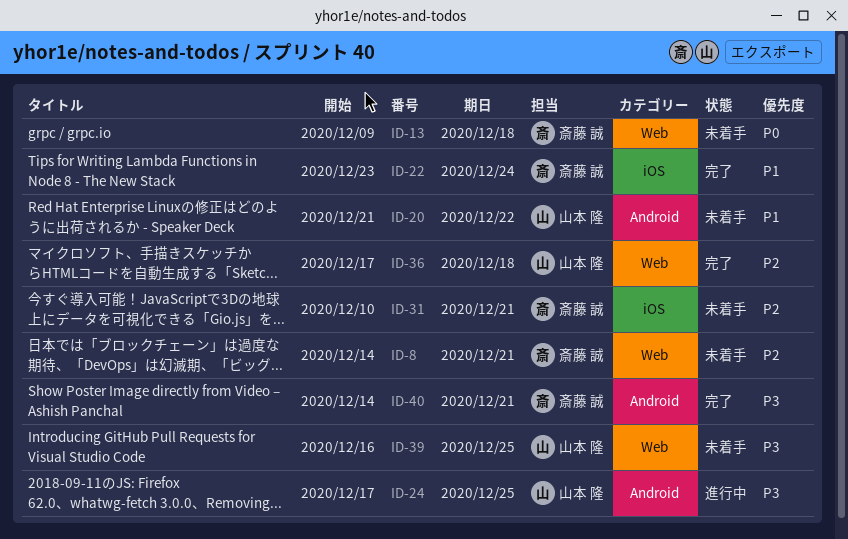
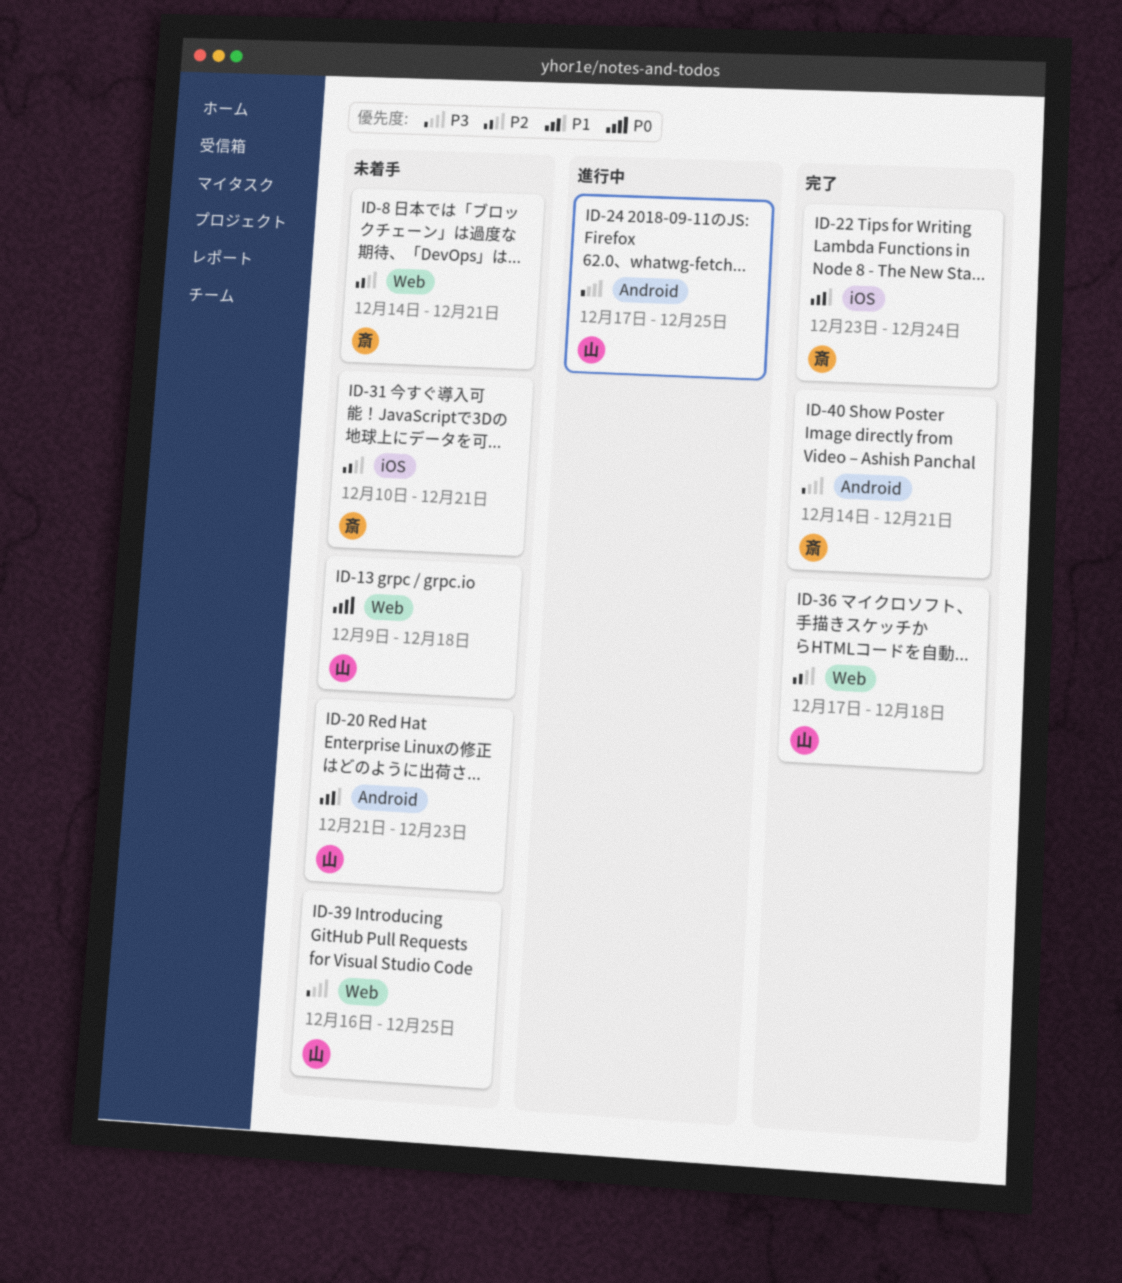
ID-13, owner: 斎藤 誠 -> 山本 隆
ID-20, due: Dec 22 -> Dec 23

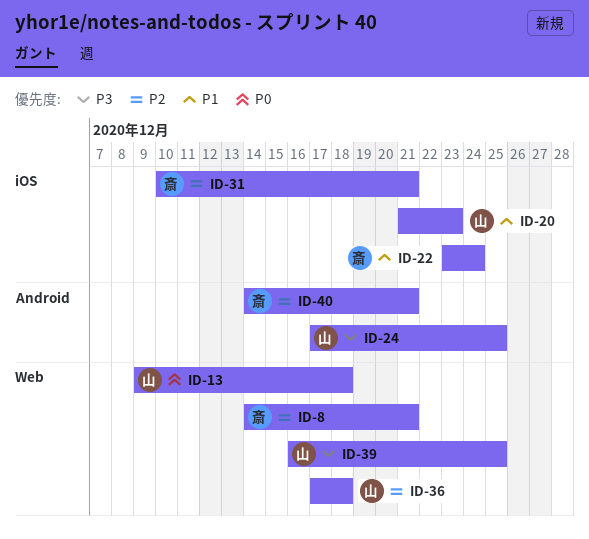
ID-20, label: Android -> iOS
ID-40, priority: P3 -> P2

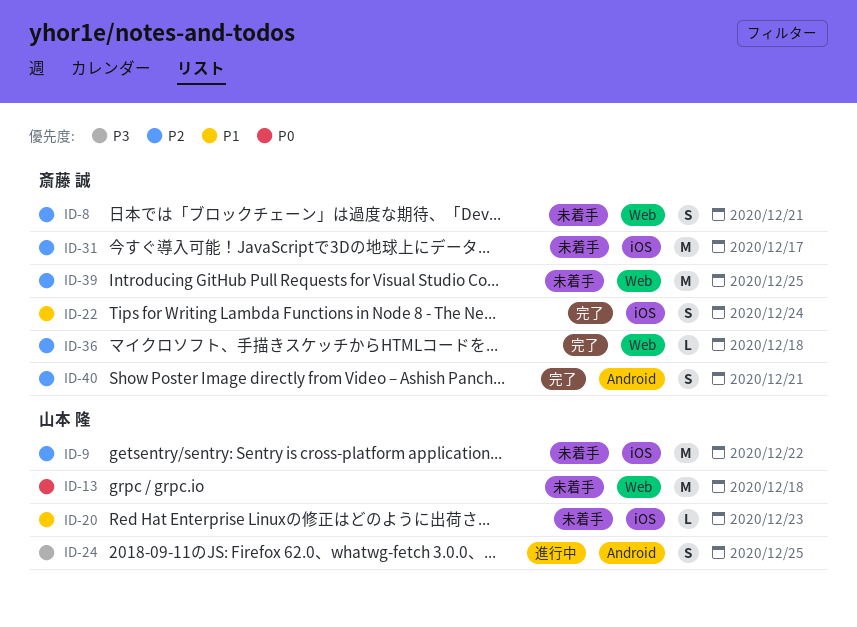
ID-9: none -> present
ID-31, due: Dec 21 -> Dec 17
ID-36, owner: 山本 隆 -> 斎藤 誠
ID-39, owner: 山本 隆 -> 斎藤 誠
ID-39, priority: P3 -> P2

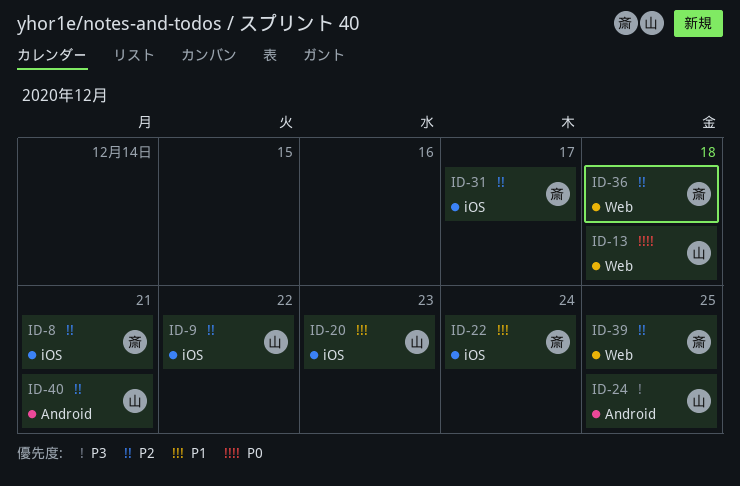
ID-8, label: Web -> iOS
ID-40, owner: 斎藤 誠 -> 山本 隆

